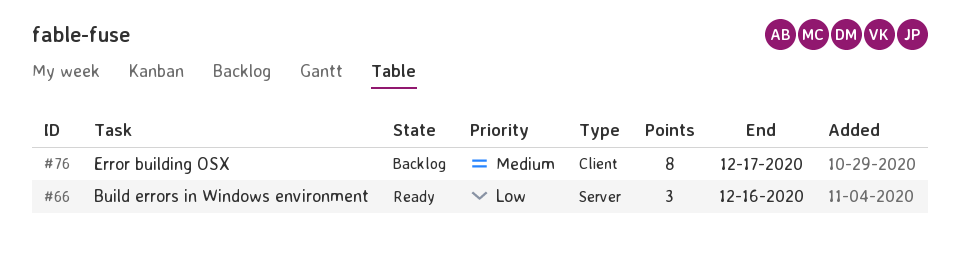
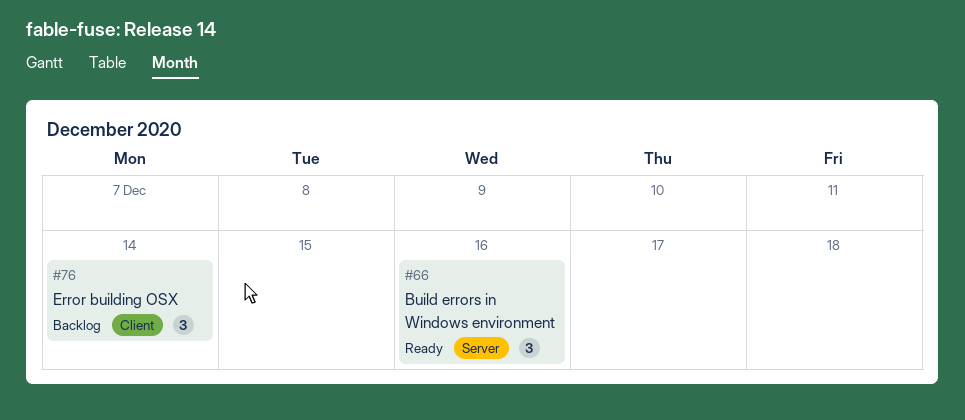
#76, estimate: 8 -> 3
#76, due: Dec 17 -> Dec 14

